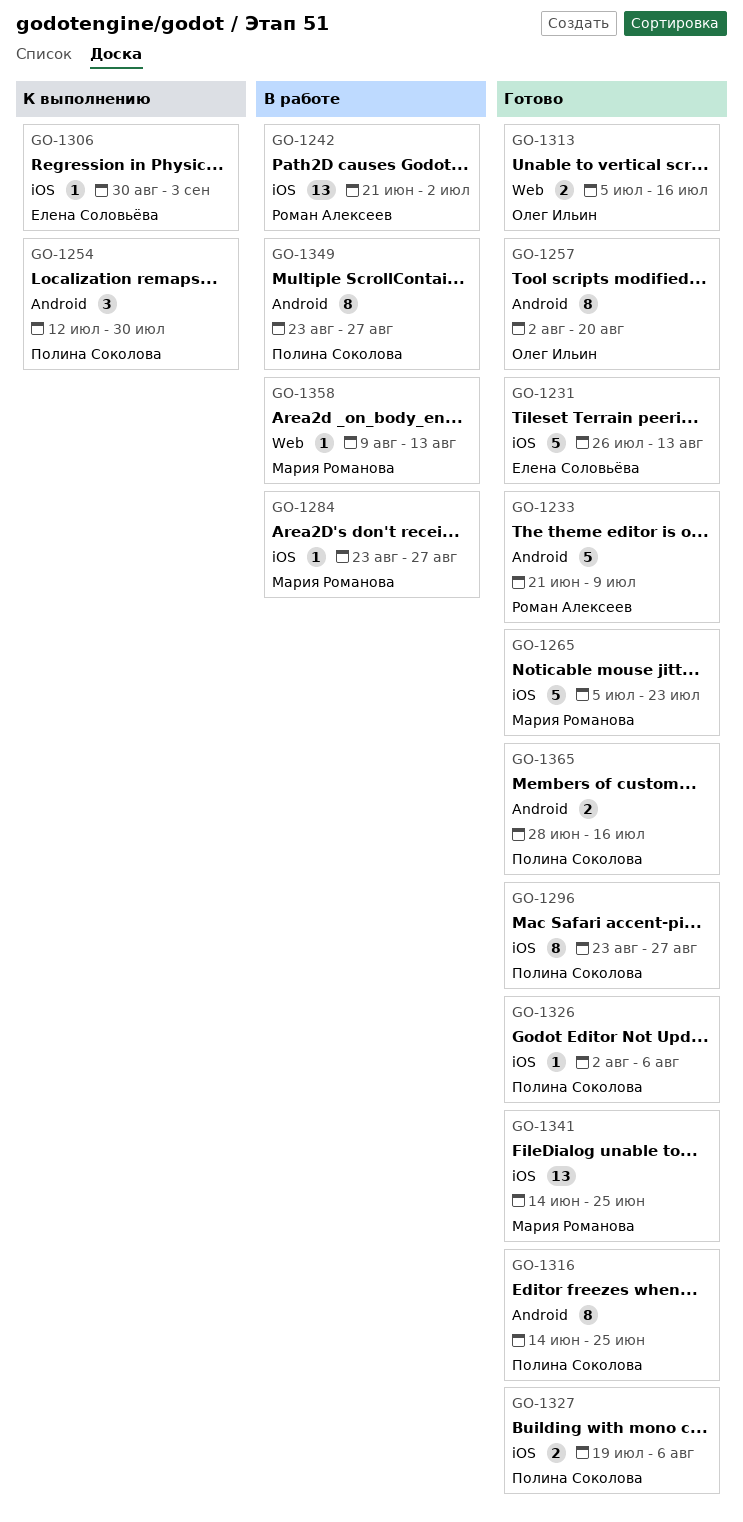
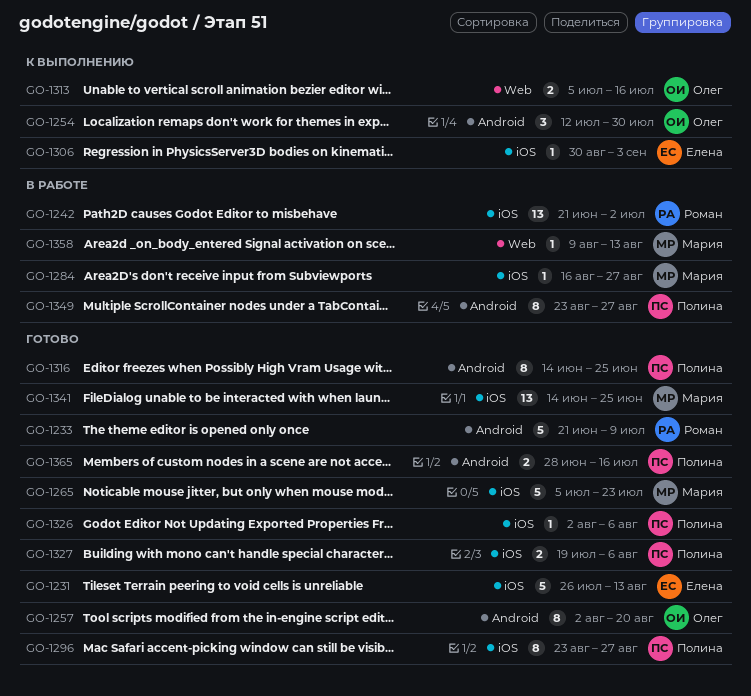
GO-1254, owner: Полина Соколова -> Олег Ильин
GO-1284, start: Aug 23 -> Aug 16
GO-1313, status: Готово -> К выполнению

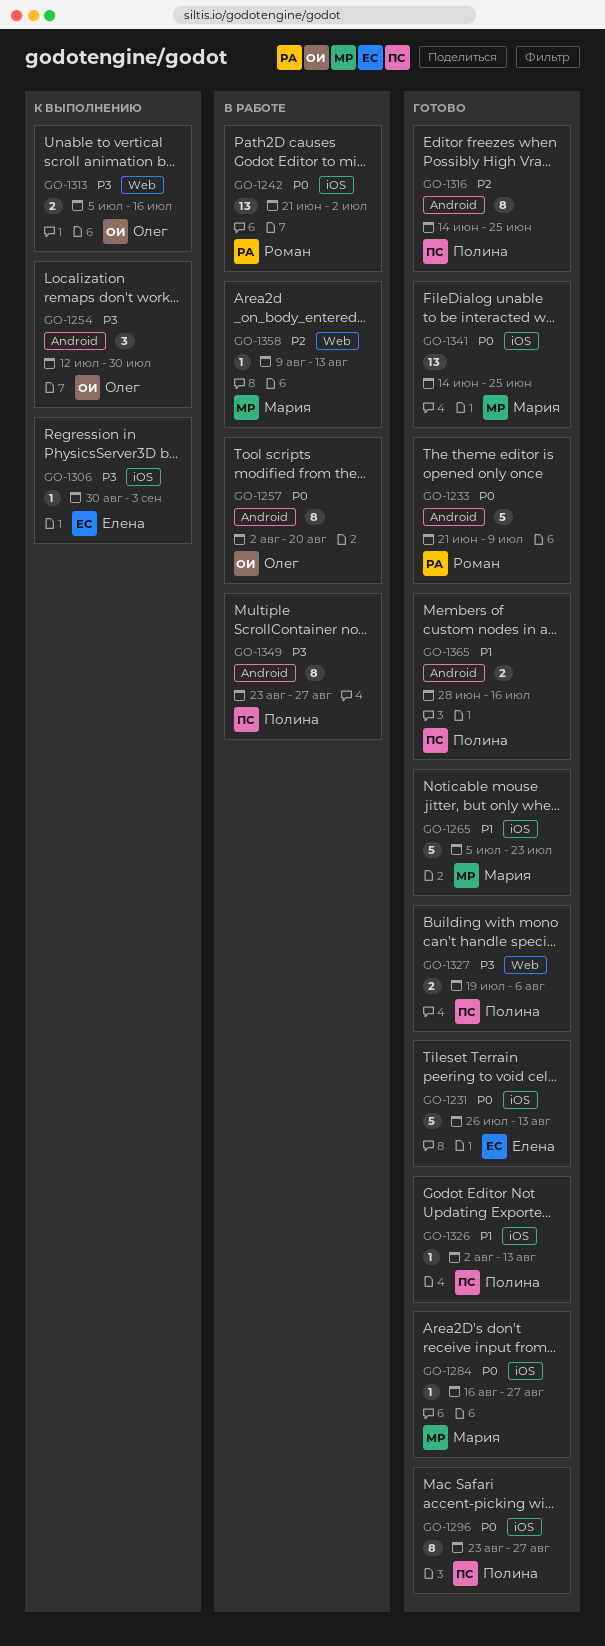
GO-1257, status: Готово -> В работе
GO-1284, status: В работе -> Готово
GO-1326, due: Aug 6 -> Aug 13
GO-1327, label: iOS -> Web

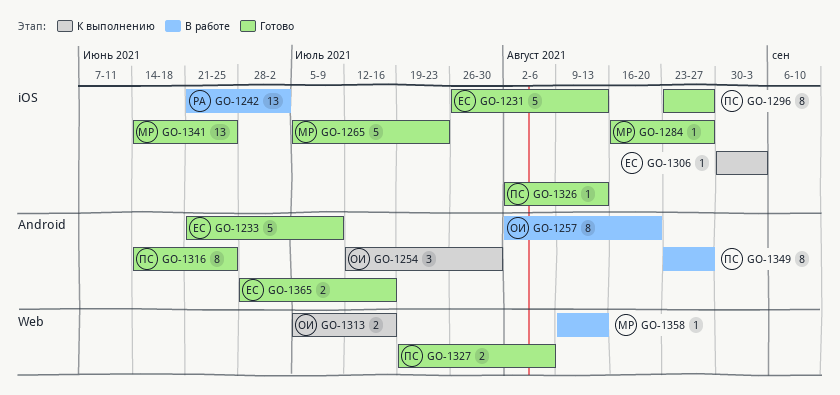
GO-1233, owner: Роман -> Елена
GO-1365, owner: Полина -> Елена

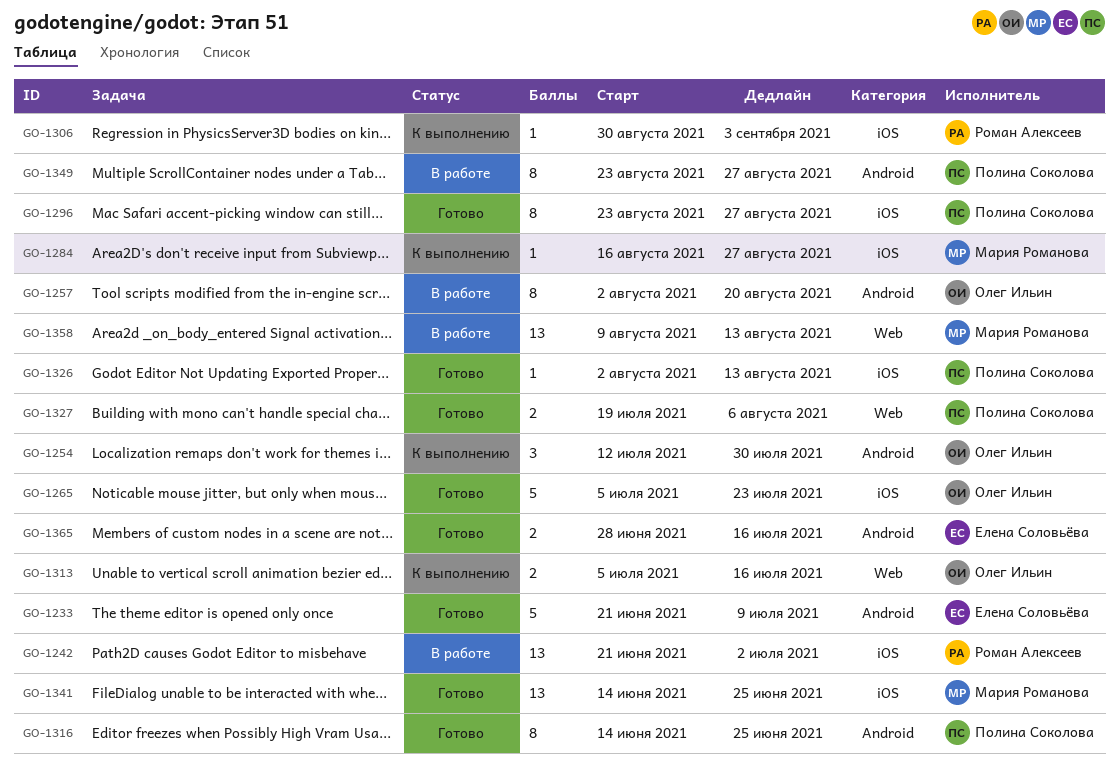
GO-1231: present -> none
GO-1265, owner: Мария Романова -> Олег Ильин
GO-1284, status: Готово -> К выполнению
GO-1306, owner: Елена Соловьёва -> Роман Алексеев
GO-1358, estimate: 1 -> 13

